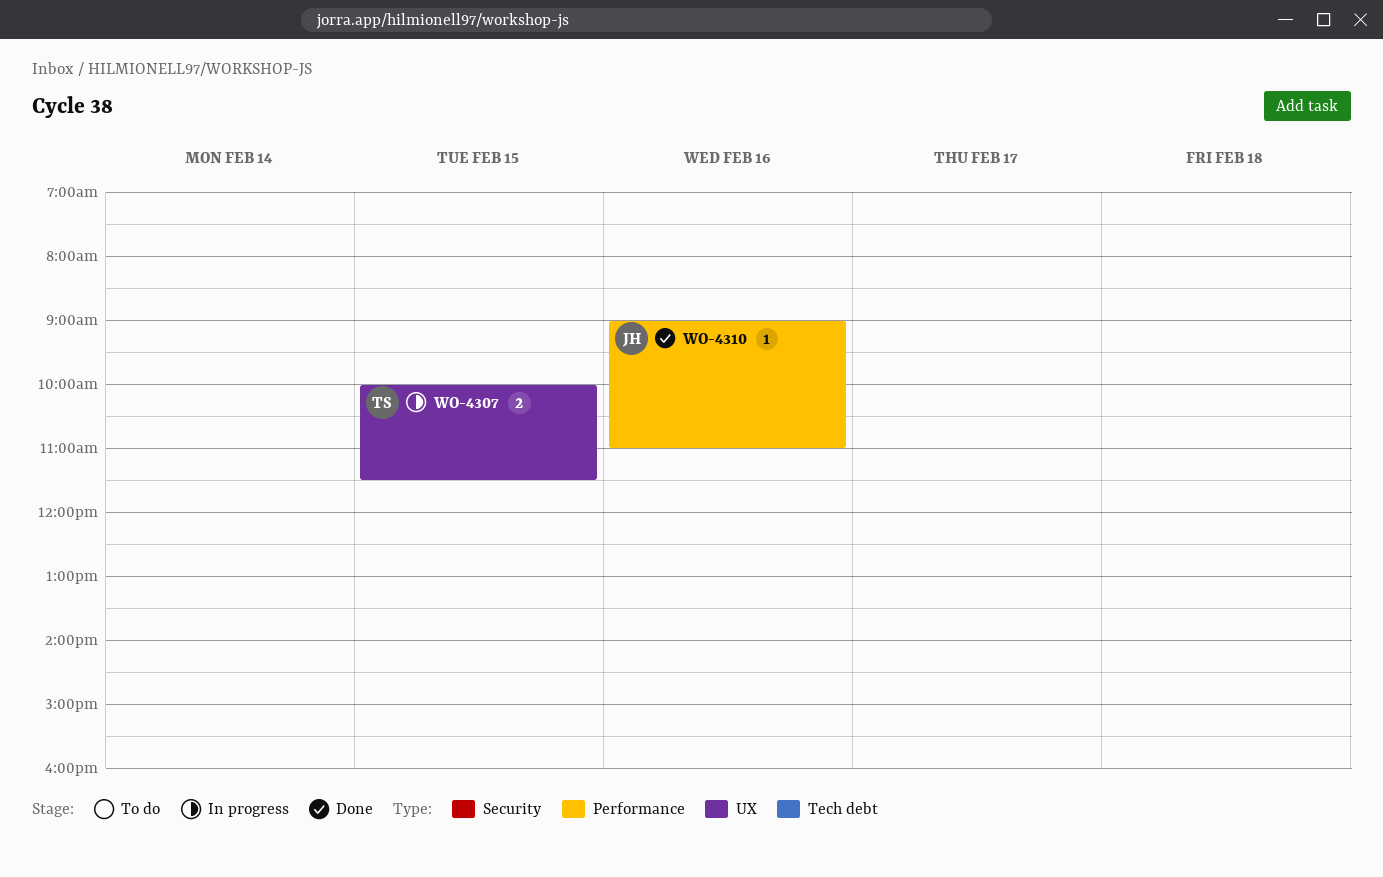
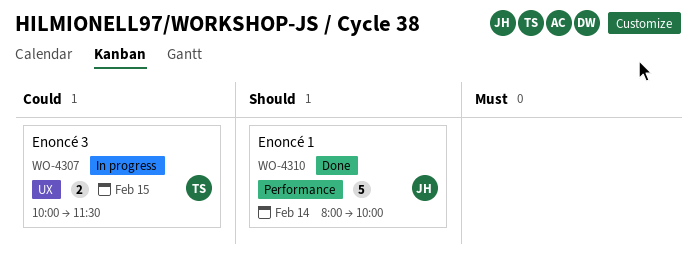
WO-4310, estimate: 1 -> 5
WO-4310, day: Feb 16 -> Feb 14
WO-4310, begins: 09:00 -> 08:00
WO-4310, ends: 11:00 -> 10:00

